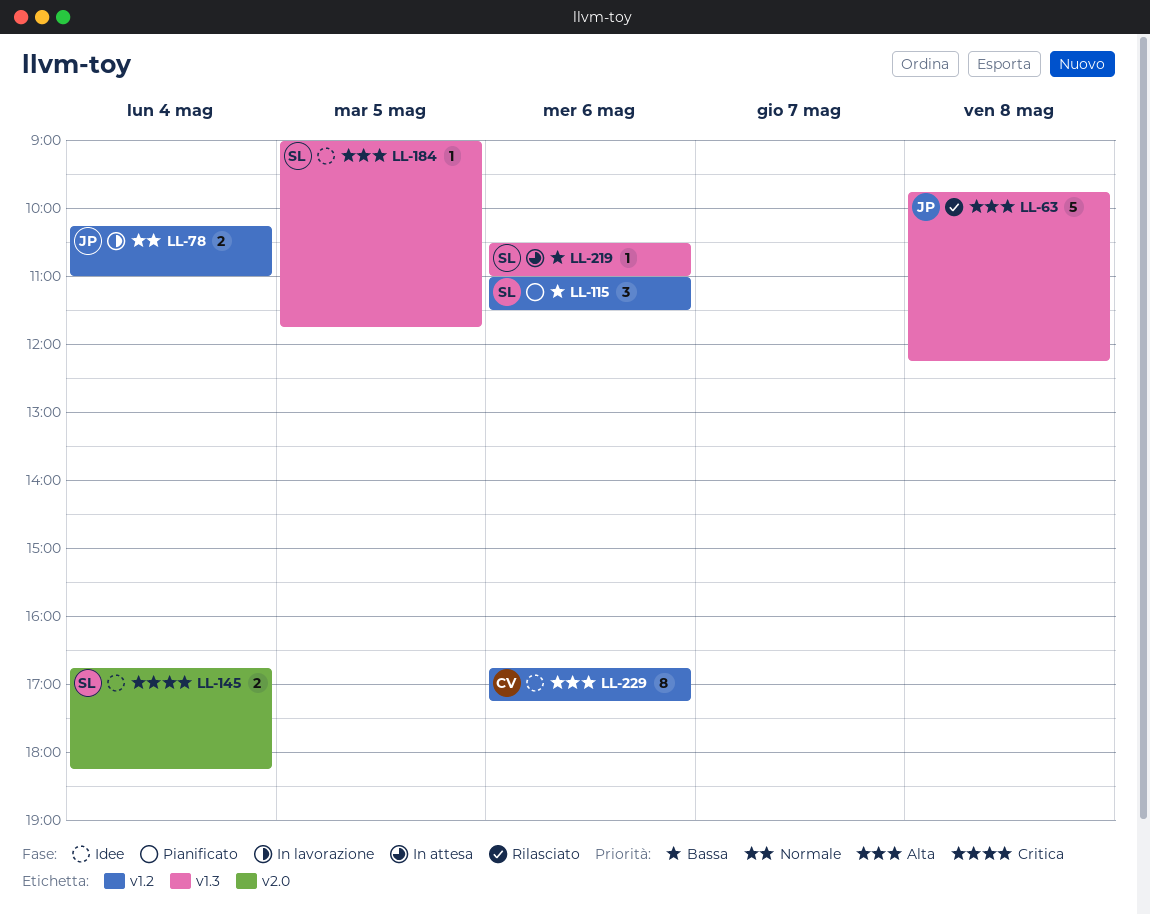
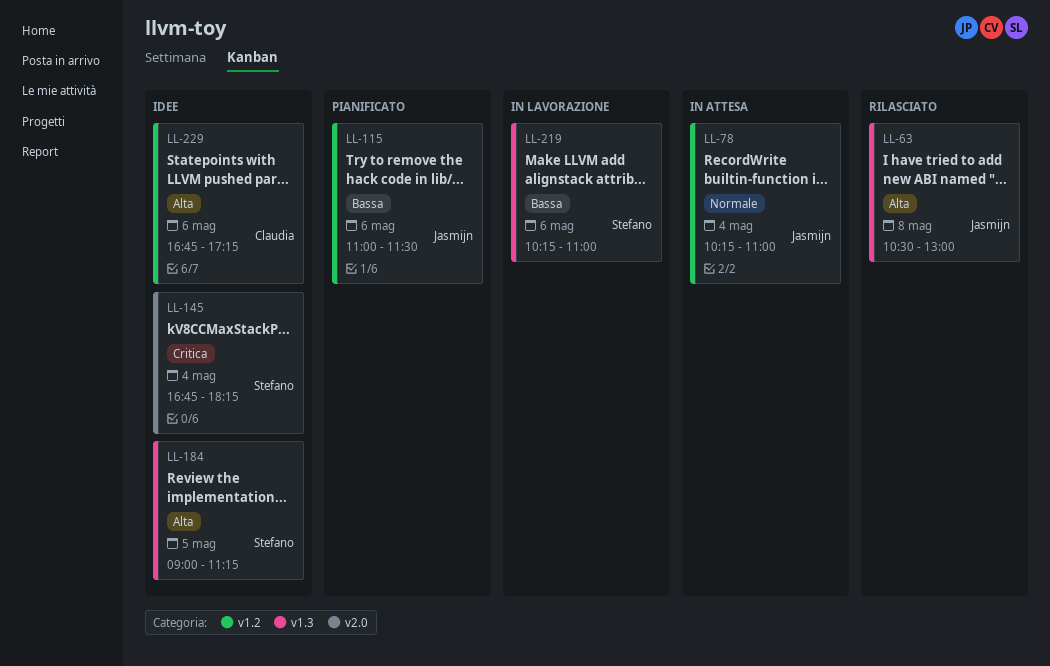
LL-63, begins: 09:45 -> 10:30
LL-63, ends: 12:15 -> 13:00
LL-78, status: In lavorazione -> In attesa
LL-115, owner: Stefano -> Jasmijn
LL-184, ends: 11:45 -> 11:15
LL-219, status: In attesa -> In lavorazione
LL-219, begins: 10:30 -> 10:15

